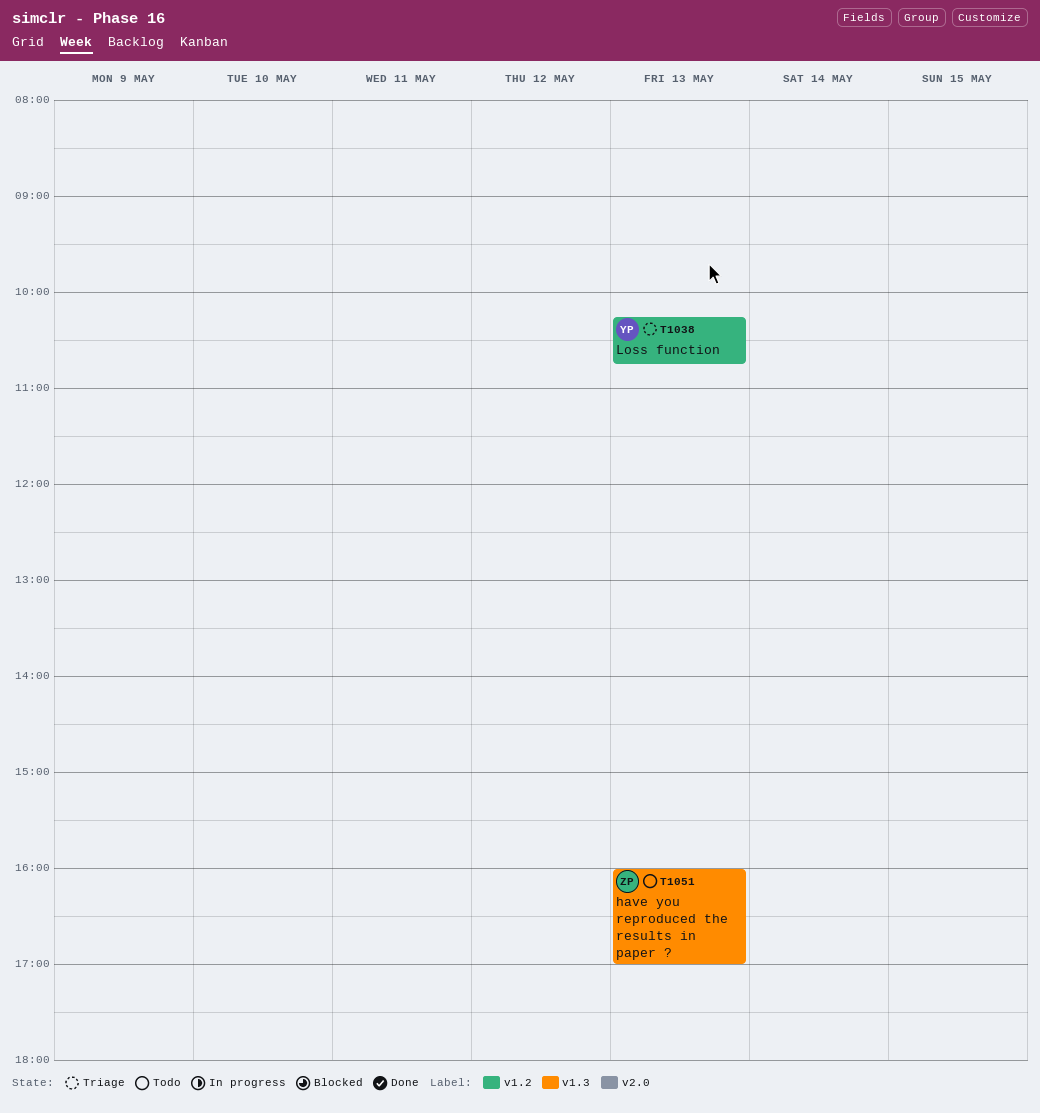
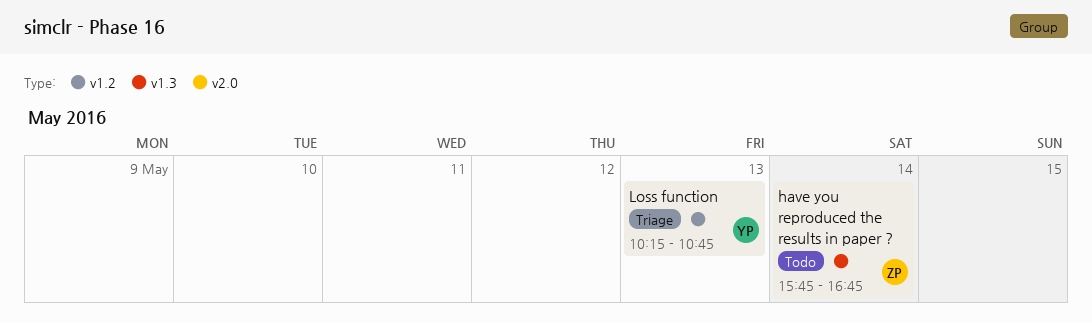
have you reproduced the results in paper ?, day: May 13 -> May 14
have you reproduced the results in paper ?, begins: 16:00 -> 15:45
have you reproduced the results in paper ?, ends: 17:00 -> 16:45

